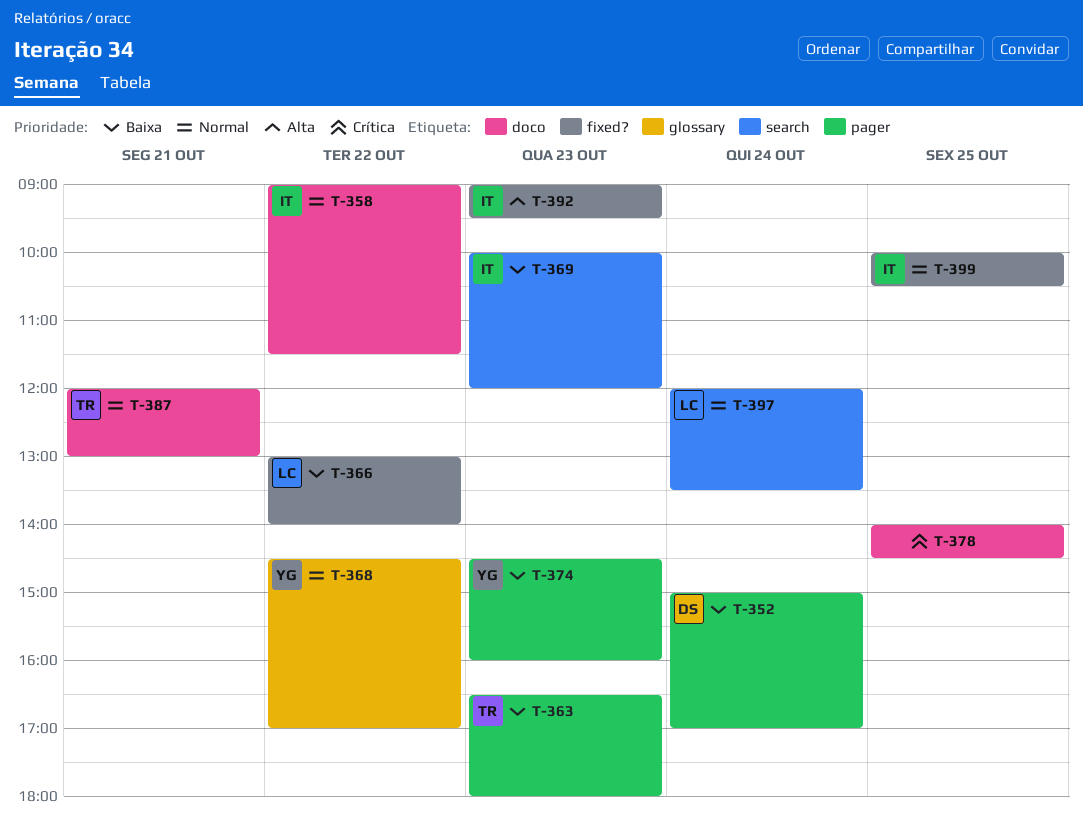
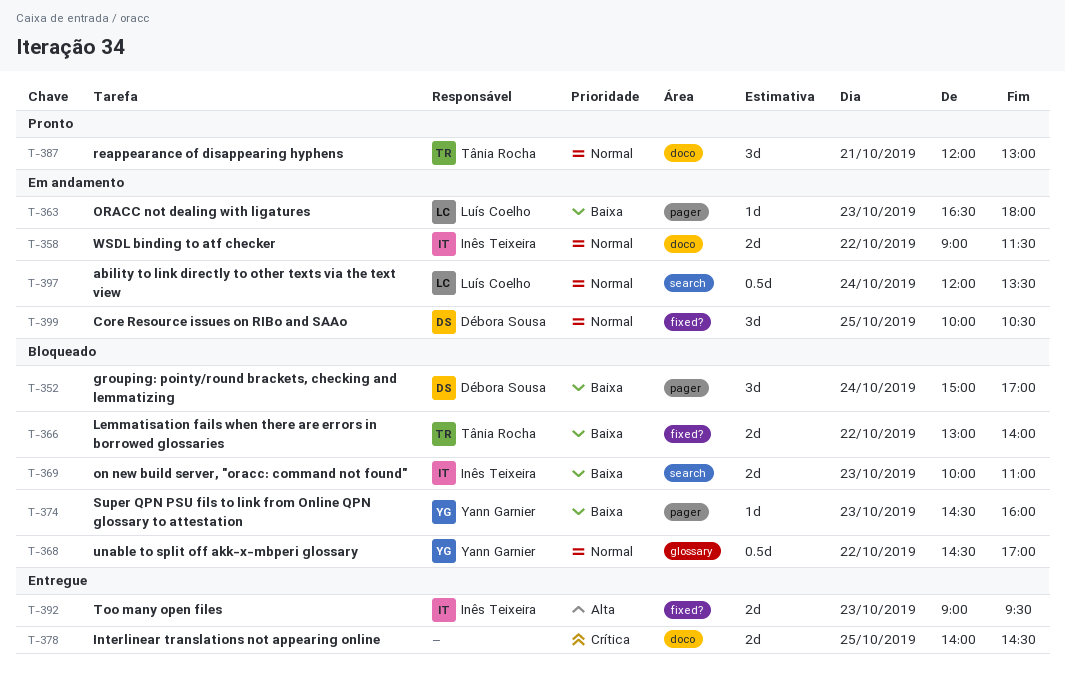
T-363, owner: Tânia Rocha -> Luís Coelho
T-366, owner: Luís Coelho -> Tânia Rocha
T-369, ends: 12:00 -> 11:00
T-399, owner: Inês Teixeira -> Débora Sousa

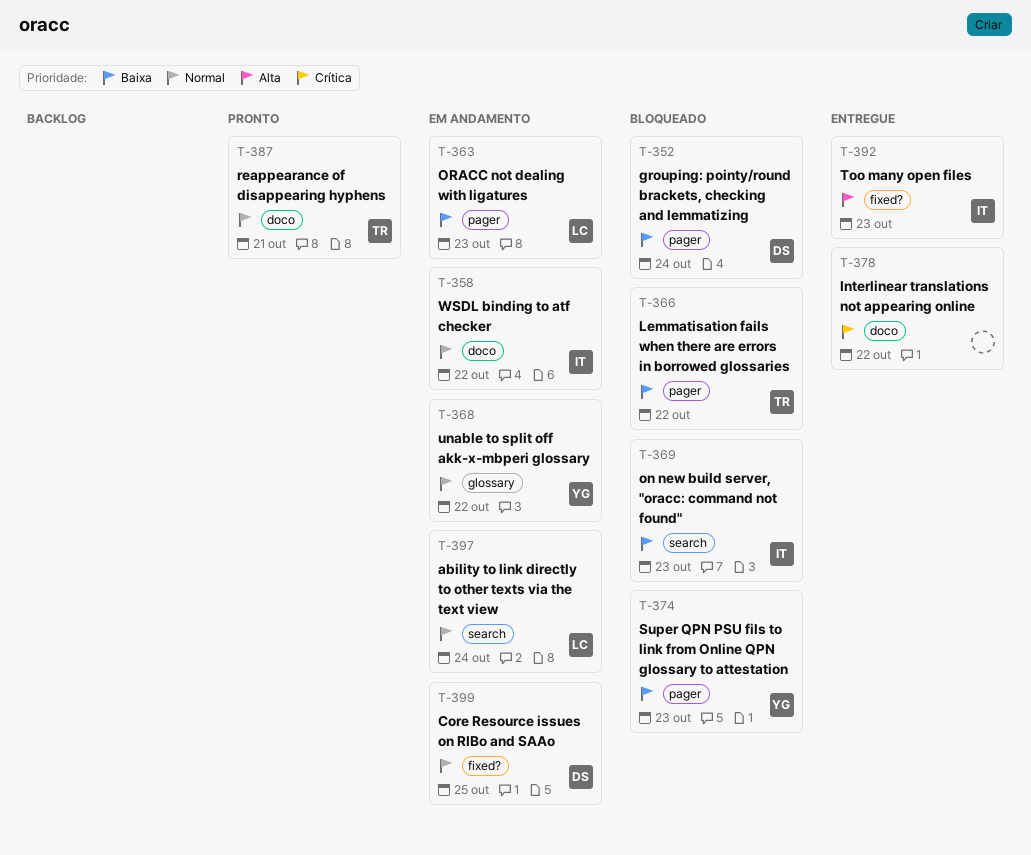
T-366, label: fixed? -> pager
T-368, status: Bloqueado -> Em andamento
T-378, day: Oct 25 -> Oct 22

